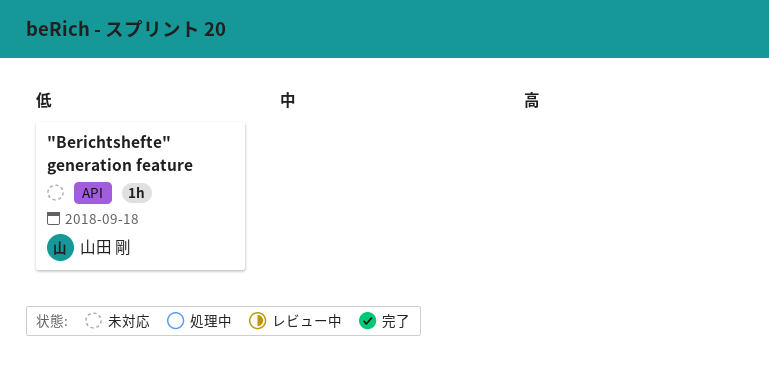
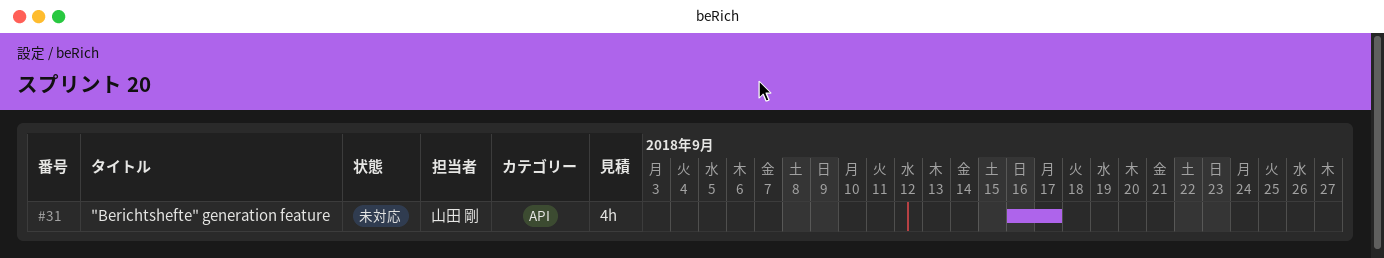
"Berichtshefte" generation feature, estimate: 1h -> 4h
"Berichtshefte" generation feature, due: Sep 18 -> Sep 17

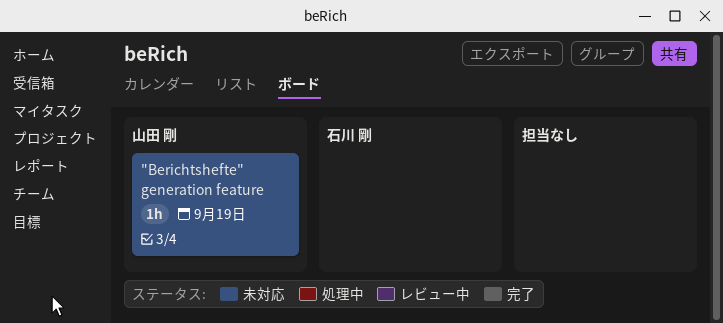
"Berichtshefte" generation feature, estimate: 4h -> 1h
"Berichtshefte" generation feature, due: Sep 17 -> Sep 19

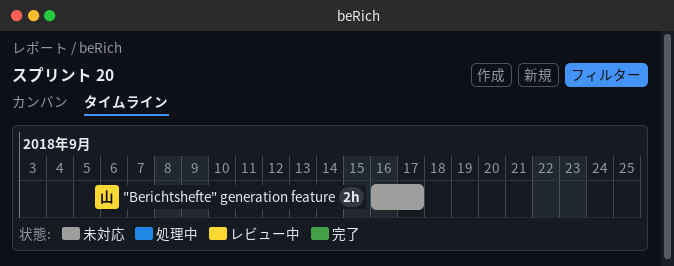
"Berichtshefte" generation feature, estimate: 1h -> 2h
"Berichtshefte" generation feature, due: Sep 19 -> Sep 17

